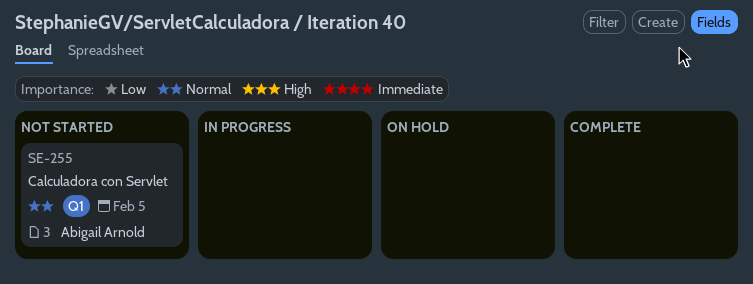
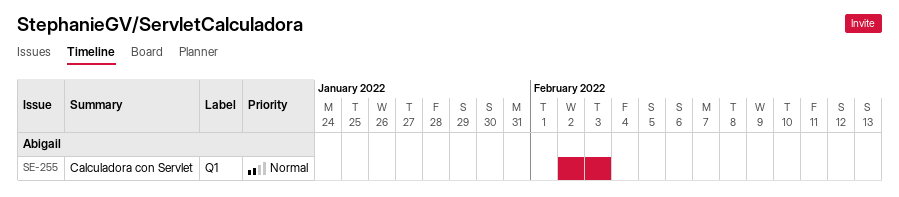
SE-255, due: Feb 5 -> Feb 3

